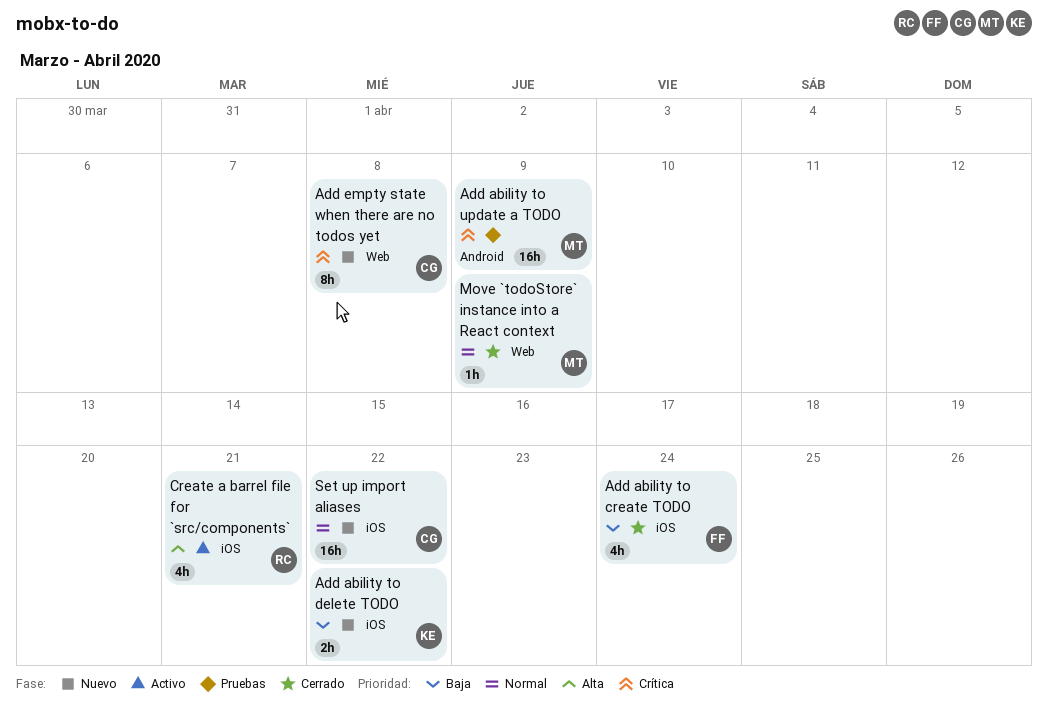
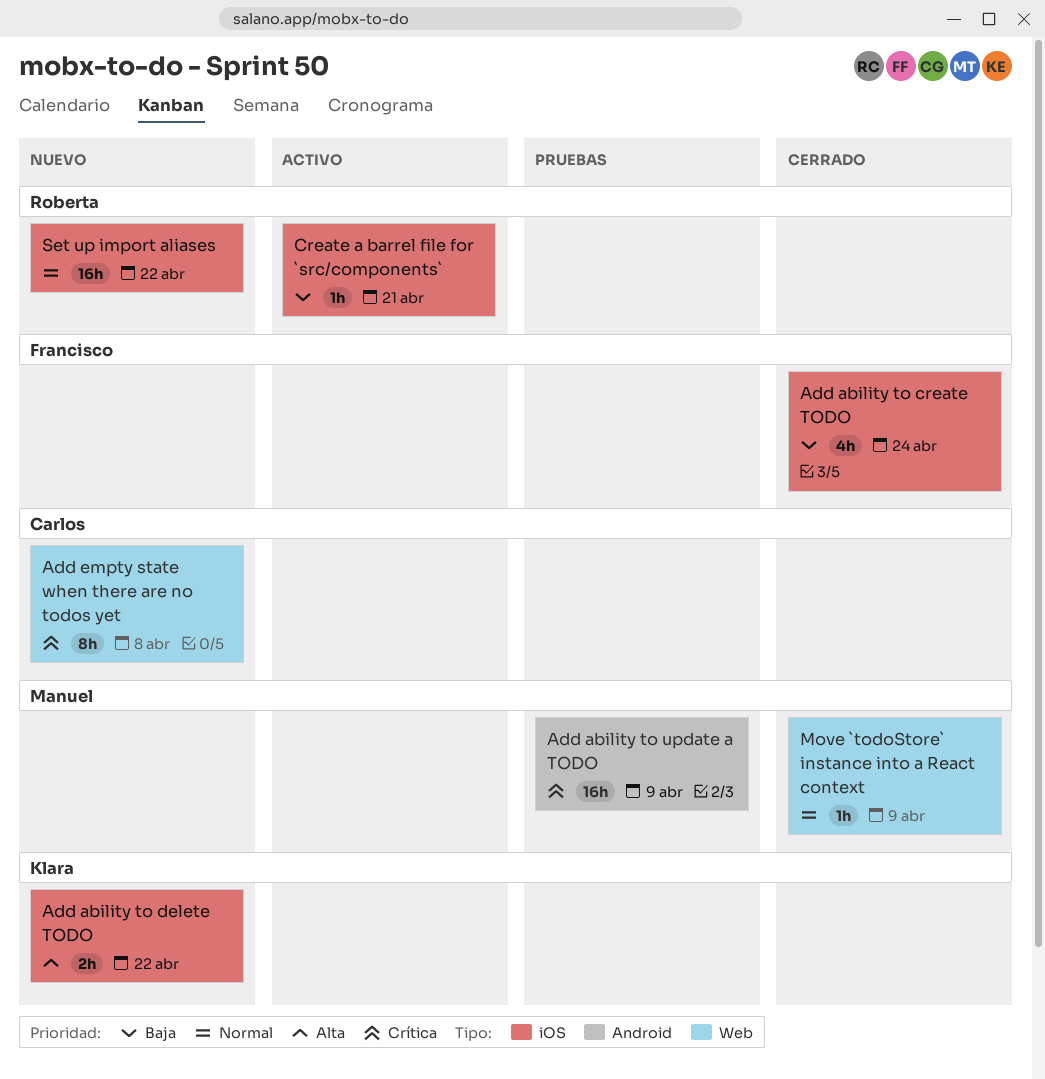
Add ability to delete TODO, priority: Baja -> Alta
Create a barrel file for `src/components`, priority: Alta -> Baja
Create a barrel file for `src/components`, estimate: 4h -> 1h
Set up import aliases, owner: Carlos -> Roberta

